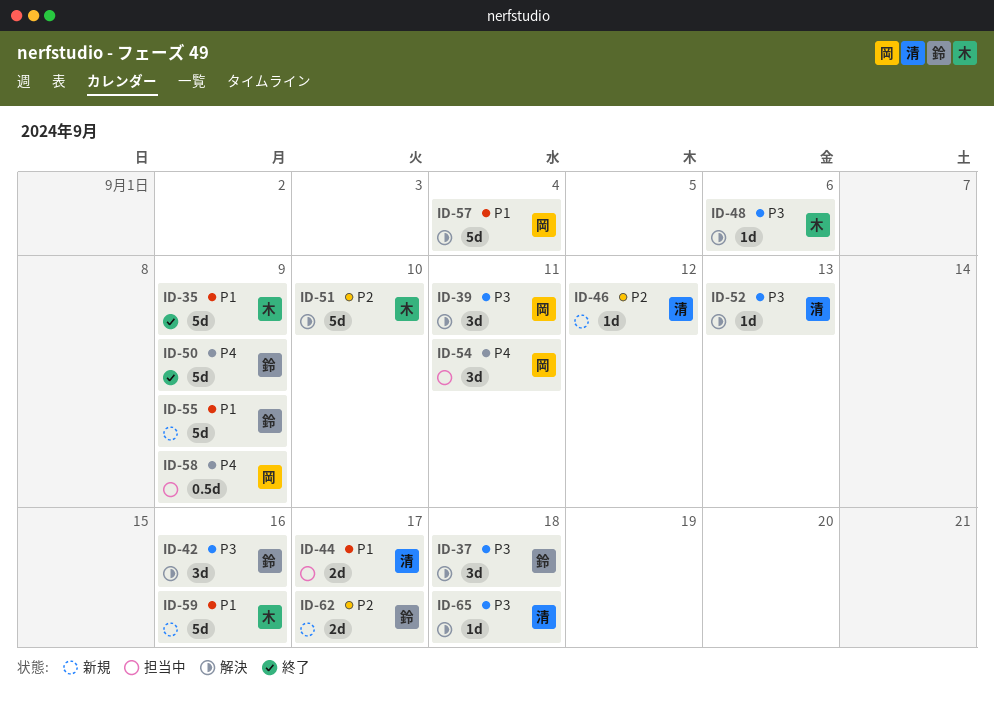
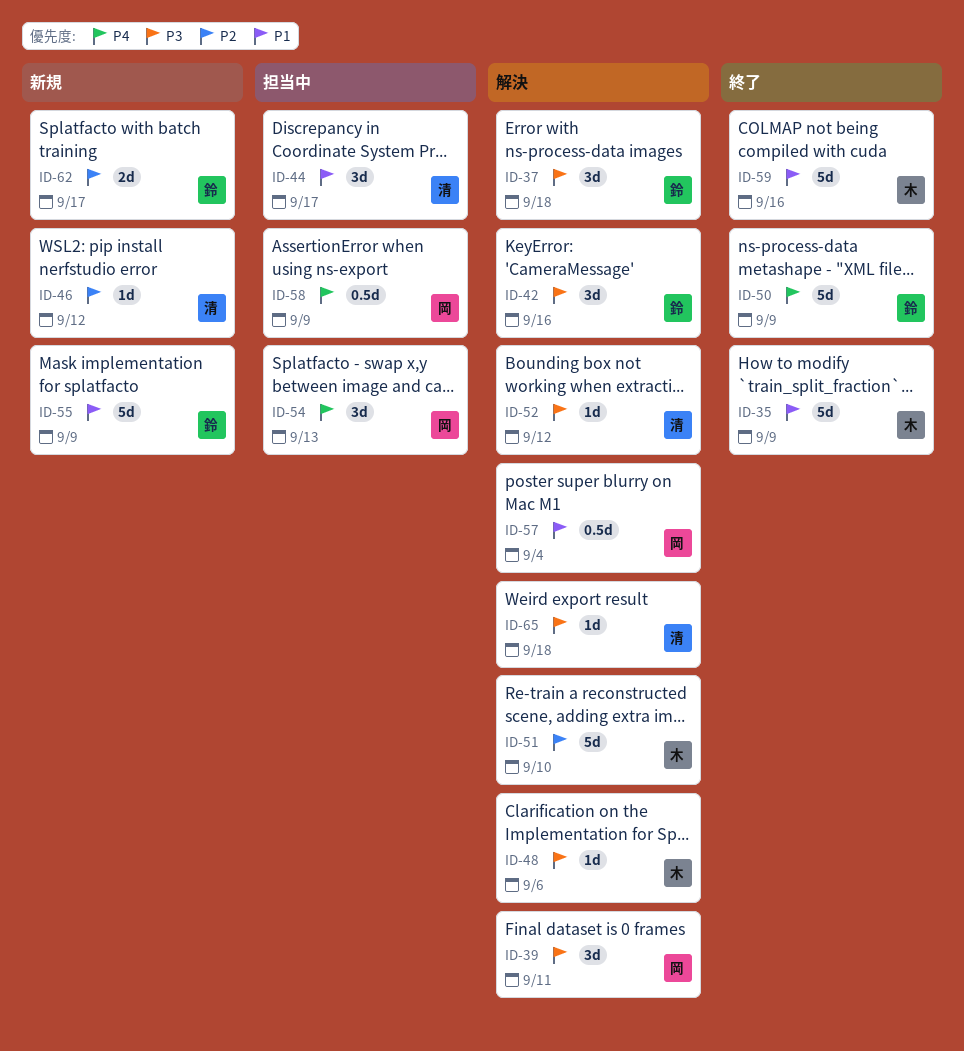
ID-44, estimate: 2d -> 3d
ID-52, due: Sep 13 -> Sep 12
ID-54, due: Sep 11 -> Sep 13
ID-57, estimate: 5d -> 0.5d
ID-59, status: 新規 -> 終了

